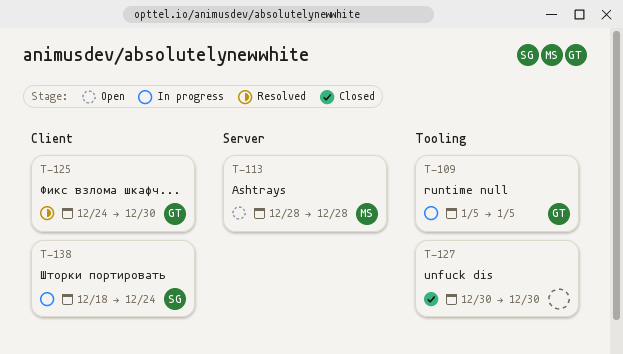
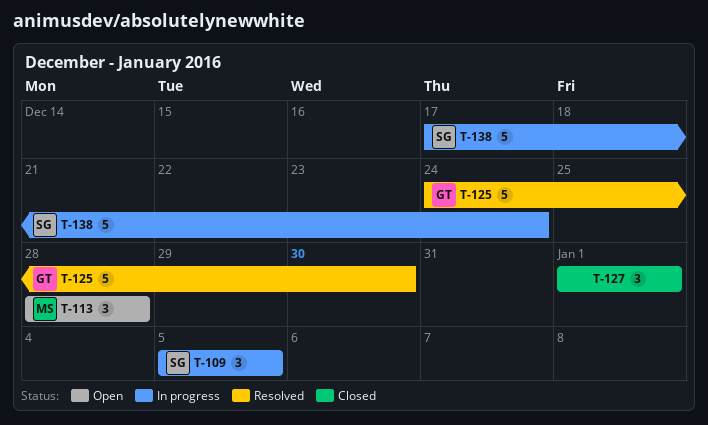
T-109, owner: GT -> SG
T-127, start: Dec 30 -> Jan 1
T-127, due: Dec 30 -> Jan 1
T-138, start: Dec 18 -> Dec 17

